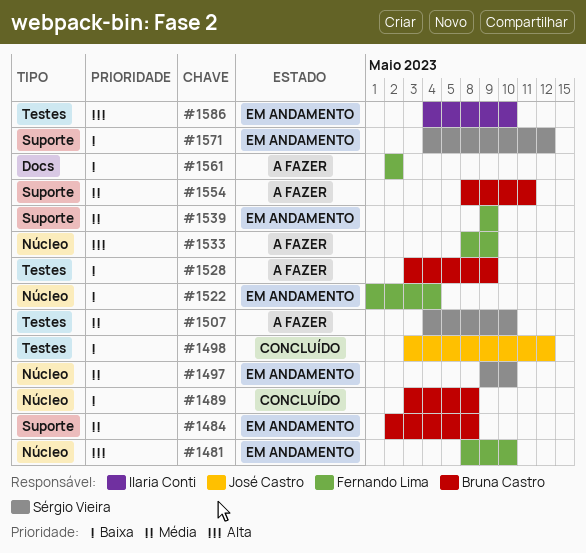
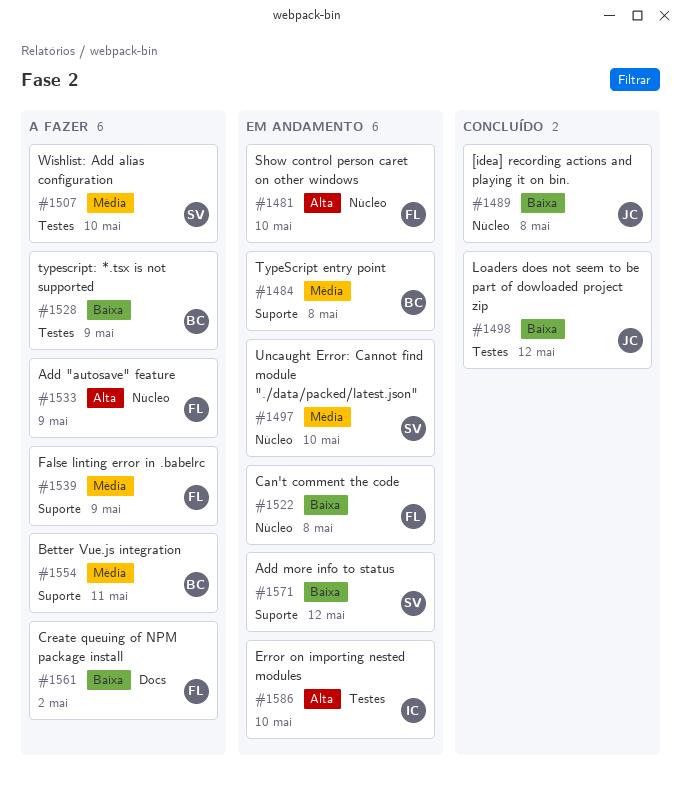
#1489, owner: Bruna Castro -> José Castro
#1522, due: May 4 -> May 8
#1539, status: Em andamento -> A fazer

